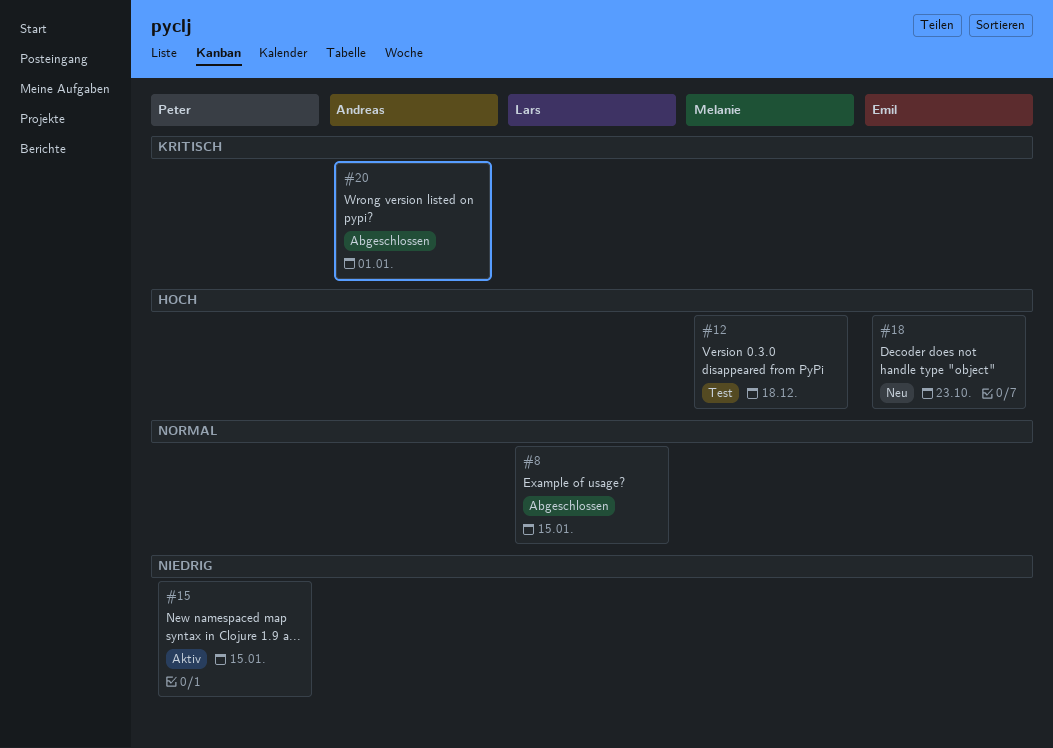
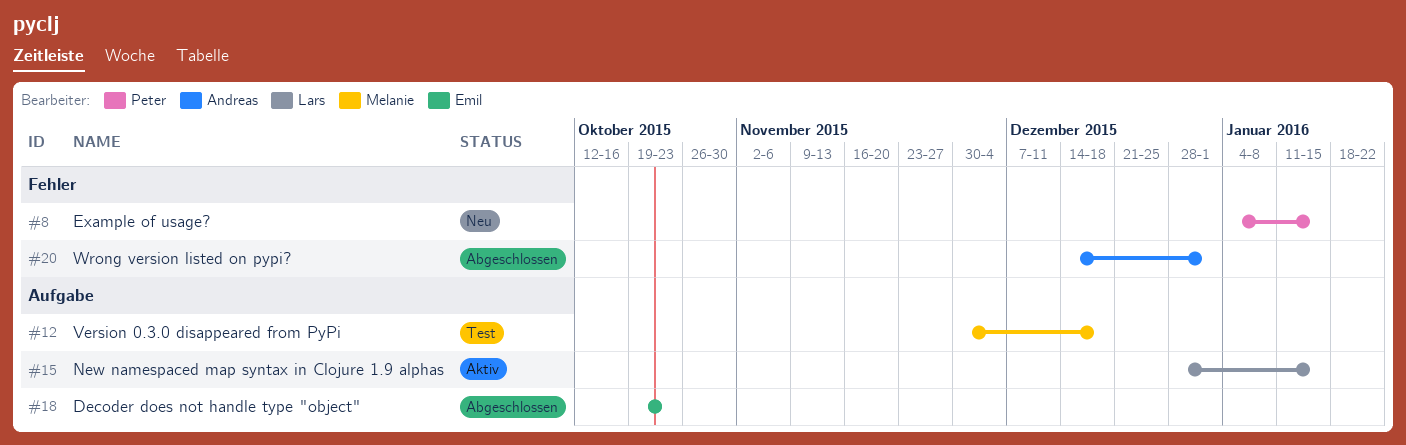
#8, status: Abgeschlossen -> Neu
#8, owner: Lars -> Peter
#15, owner: Peter -> Lars
#18, status: Neu -> Abgeschlossen

